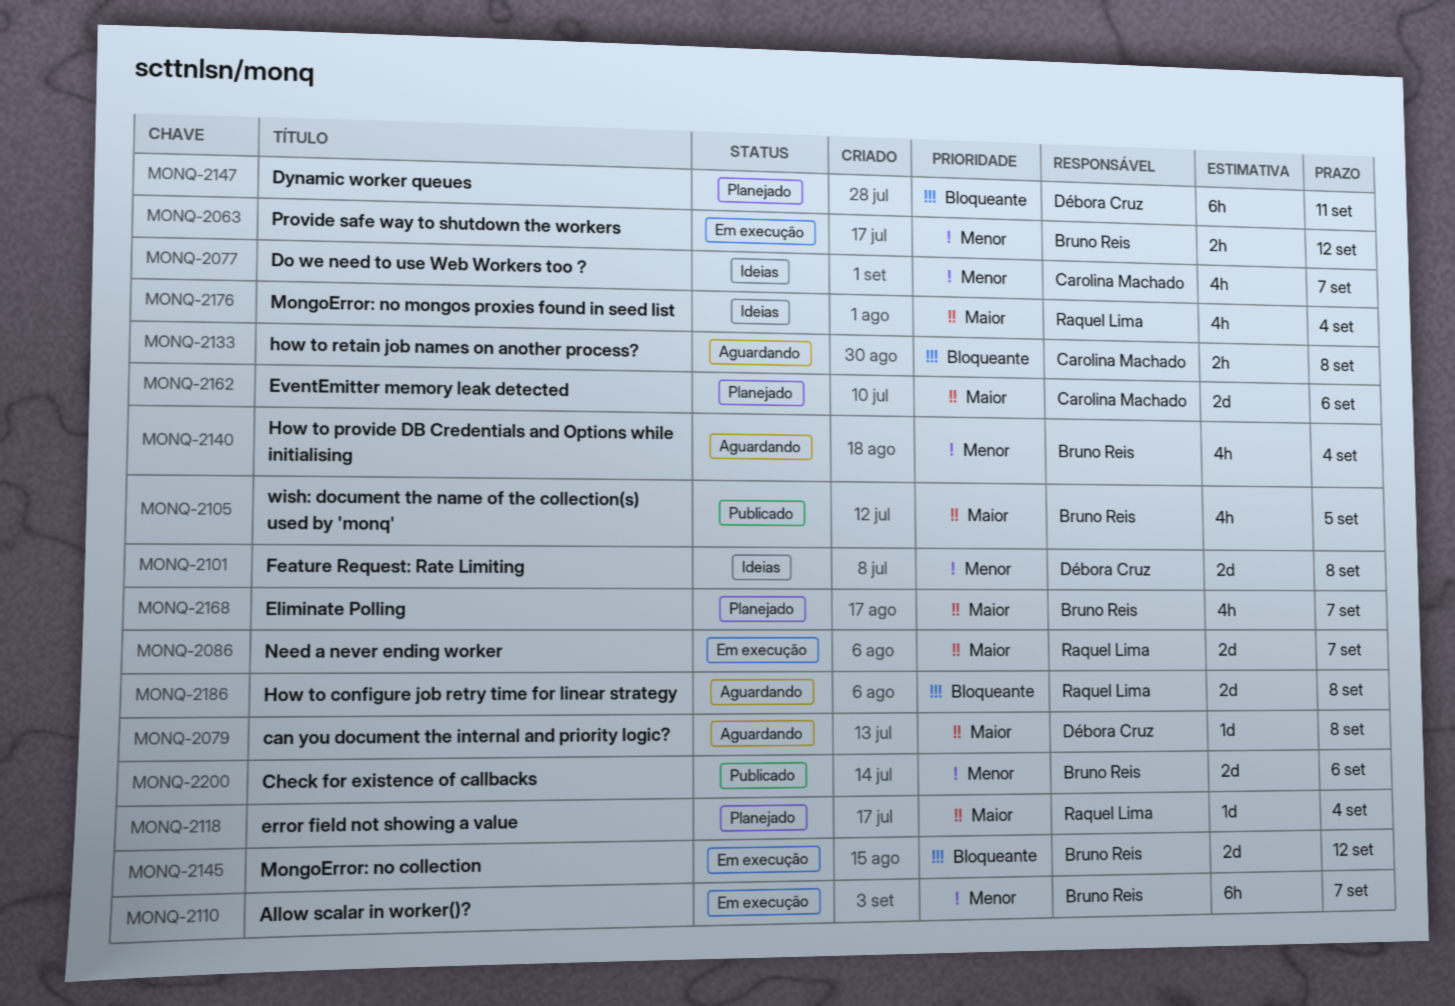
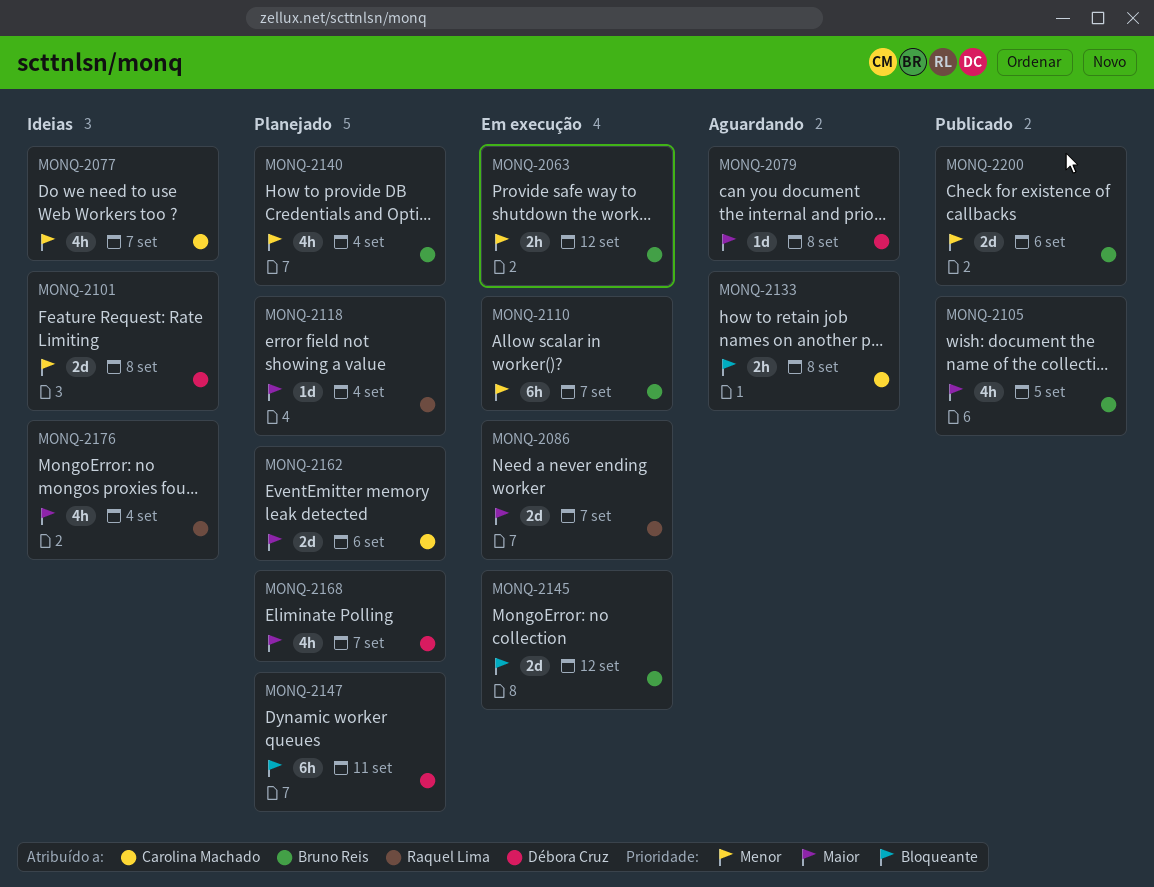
MONQ-2140, status: Aguardando -> Planejado
MONQ-2168, owner: Bruno Reis -> Débora Cruz
MONQ-2186: present -> none

